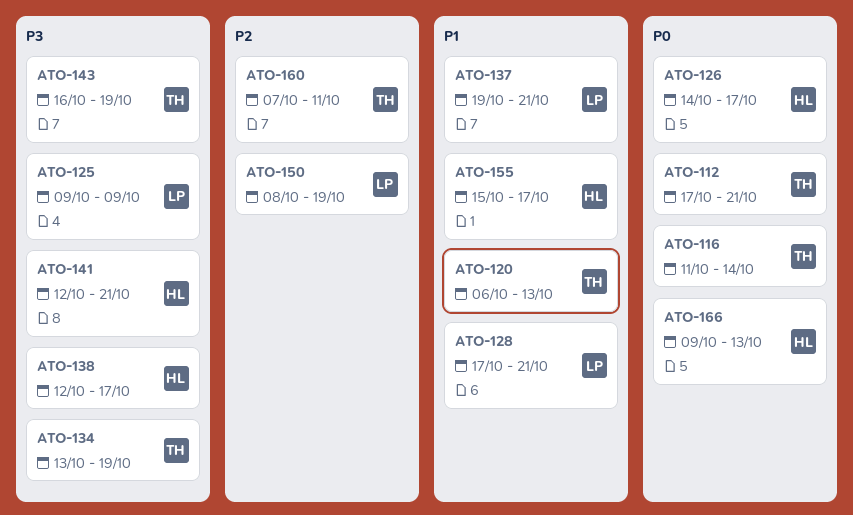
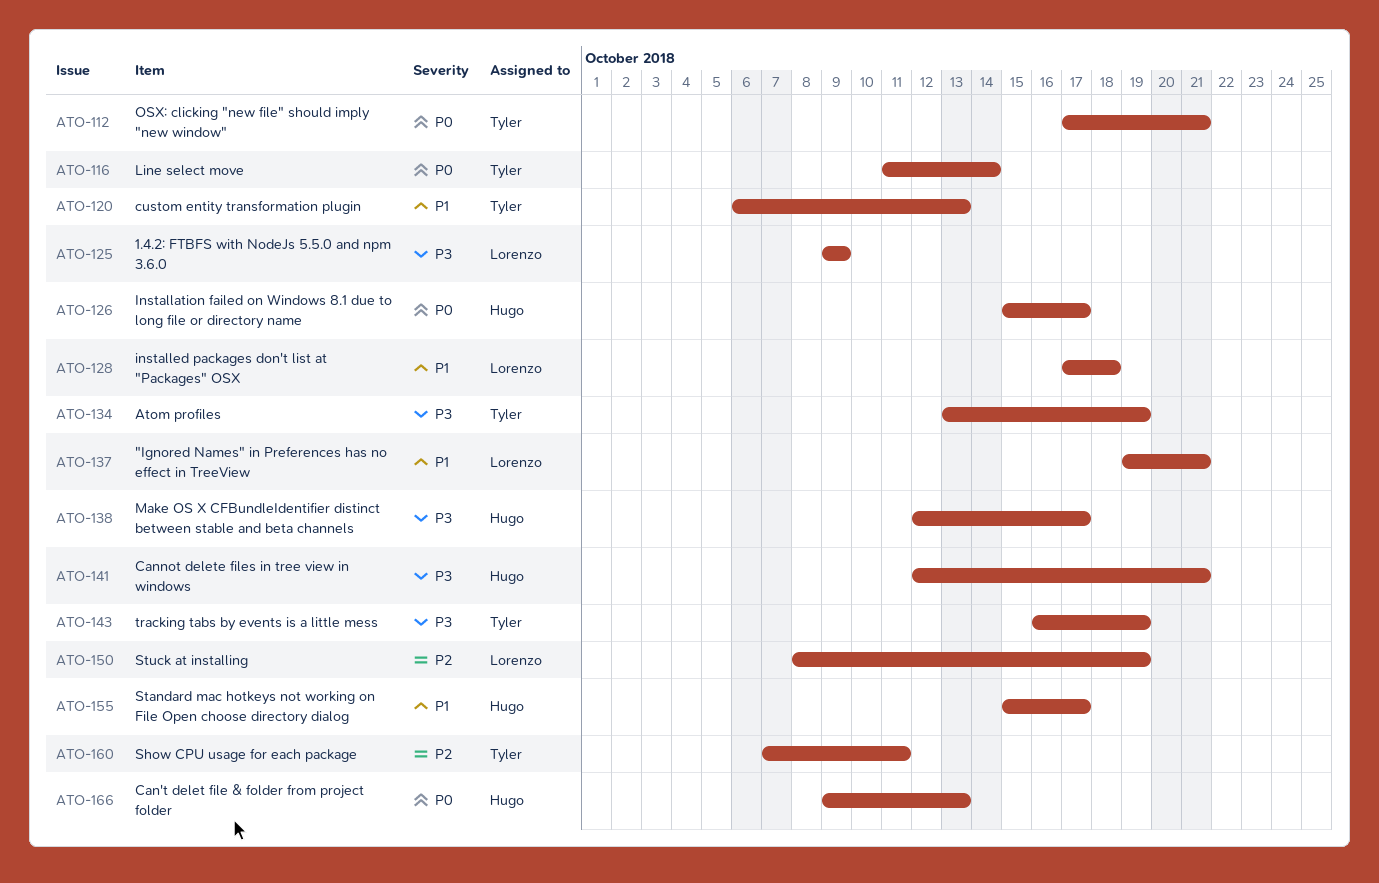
ATO-126, start: Oct 14 -> Oct 15
ATO-128, due: Oct 21 -> Oct 18

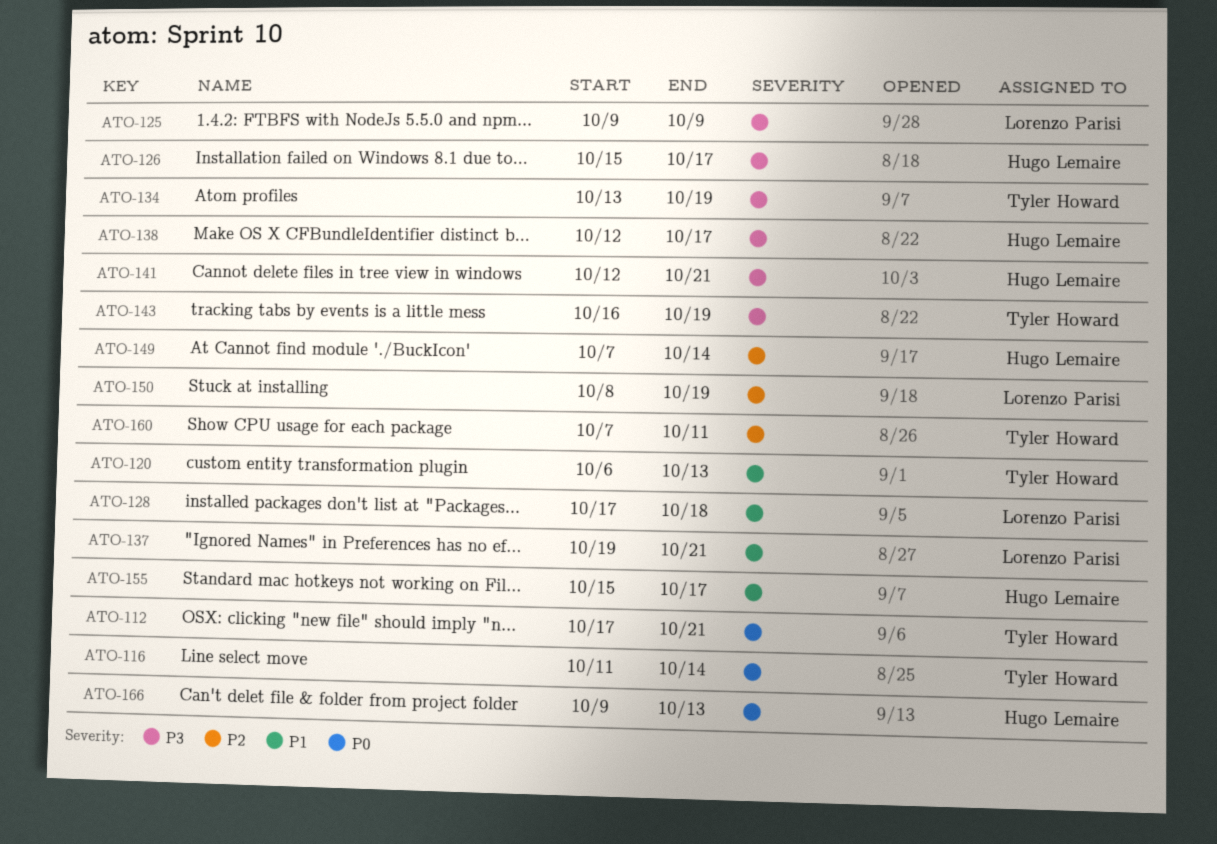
ATO-126, priority: P0 -> P3
ATO-149: none -> present

